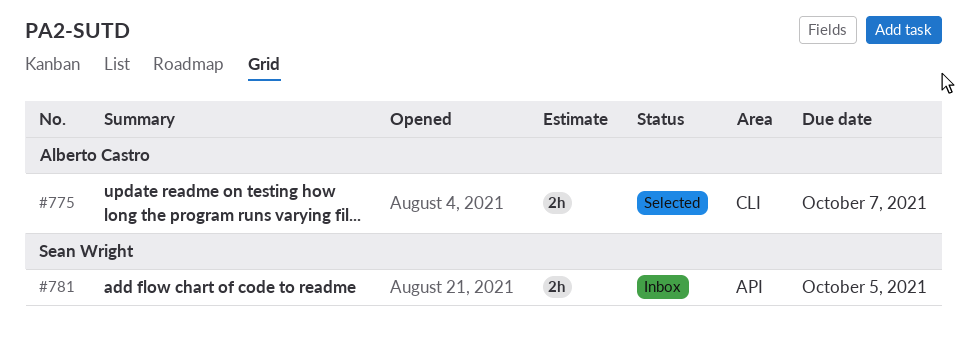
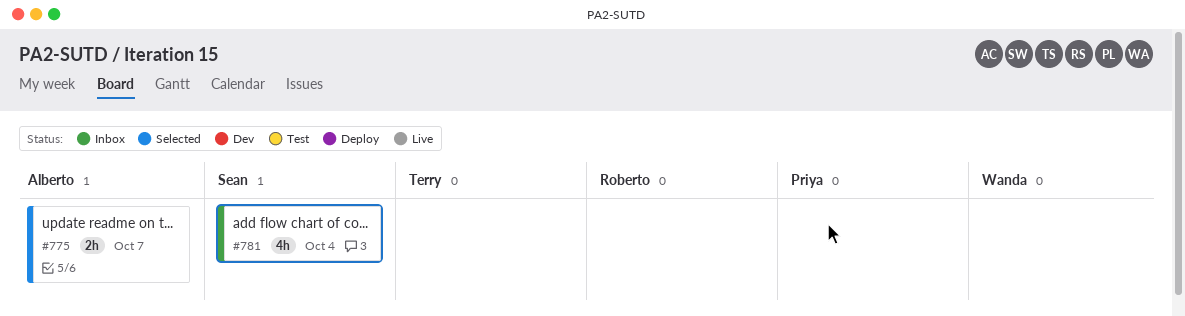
#781, estimate: 2h -> 4h
#781, due: Oct 5 -> Oct 4

